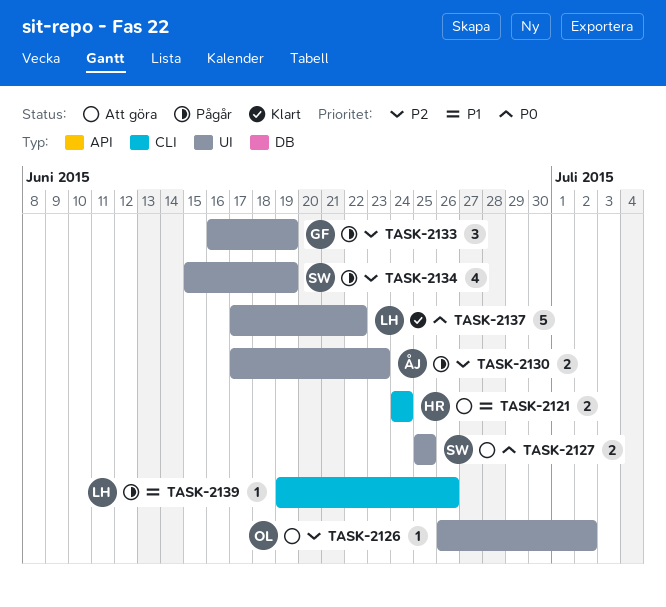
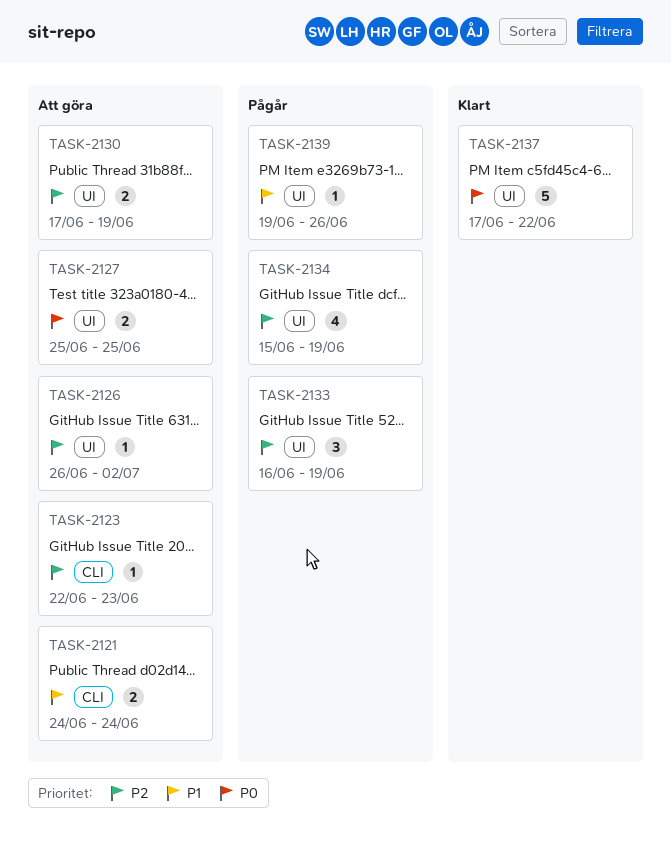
TASK-2123: none -> present
TASK-2130, status: Pågår -> Att göra
TASK-2130, due: Jun 23 -> Jun 19
TASK-2139, label: CLI -> UI

